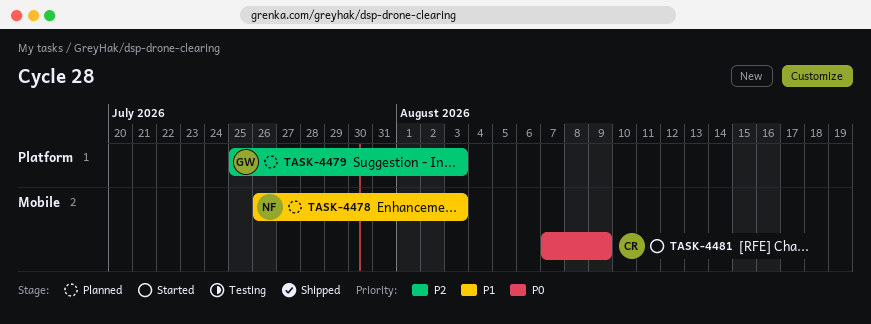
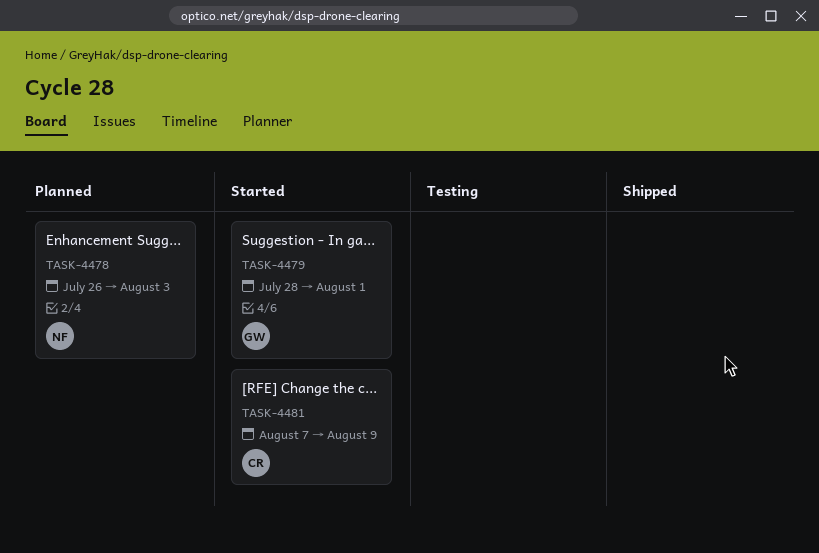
TASK-4479, status: Planned -> Started
TASK-4479, start: Jul 25 -> Jul 28
TASK-4479, due: Aug 3 -> Aug 1

